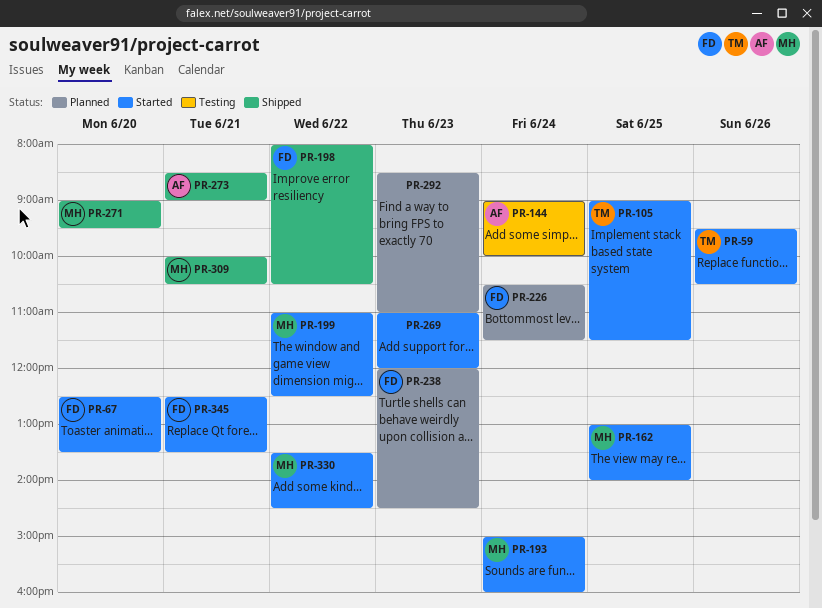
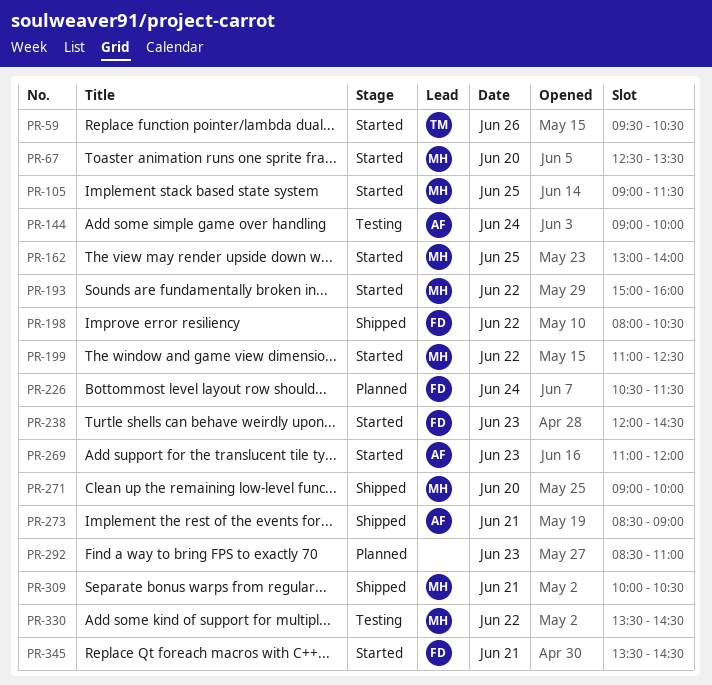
PR-67, owner: FD -> MH
PR-105, owner: TM -> MH
PR-193, day: Jun 24 -> Jun 22
PR-238, status: Planned -> Started
PR-269, owner: none -> AF
PR-271, ends: 09:30 -> 10:00
PR-330, status: Started -> Testing
PR-345, begins: 12:30 -> 13:30
PR-345, ends: 13:30 -> 14:30

